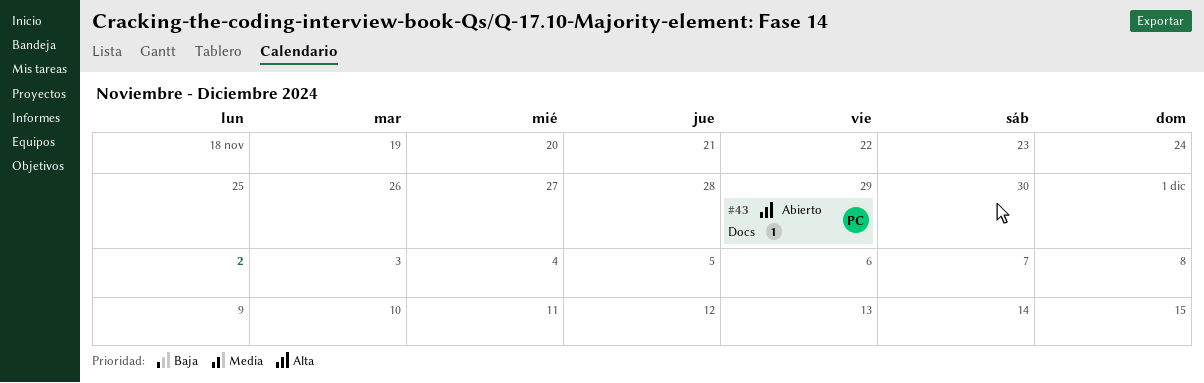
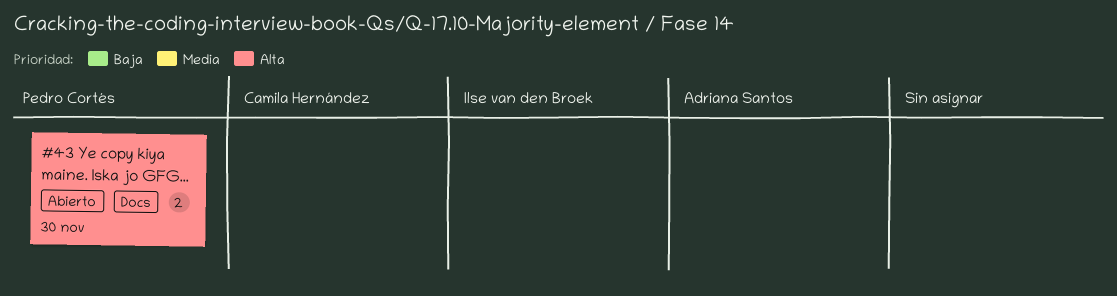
#43, estimate: 1 -> 2
#43, due: Nov 29 -> Nov 30

